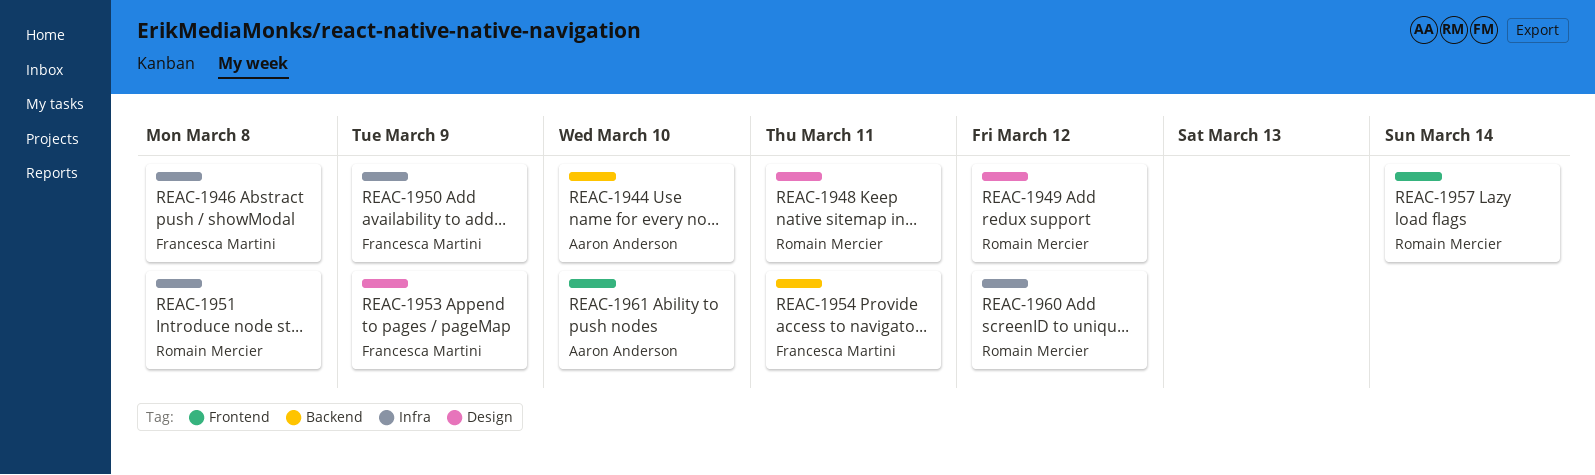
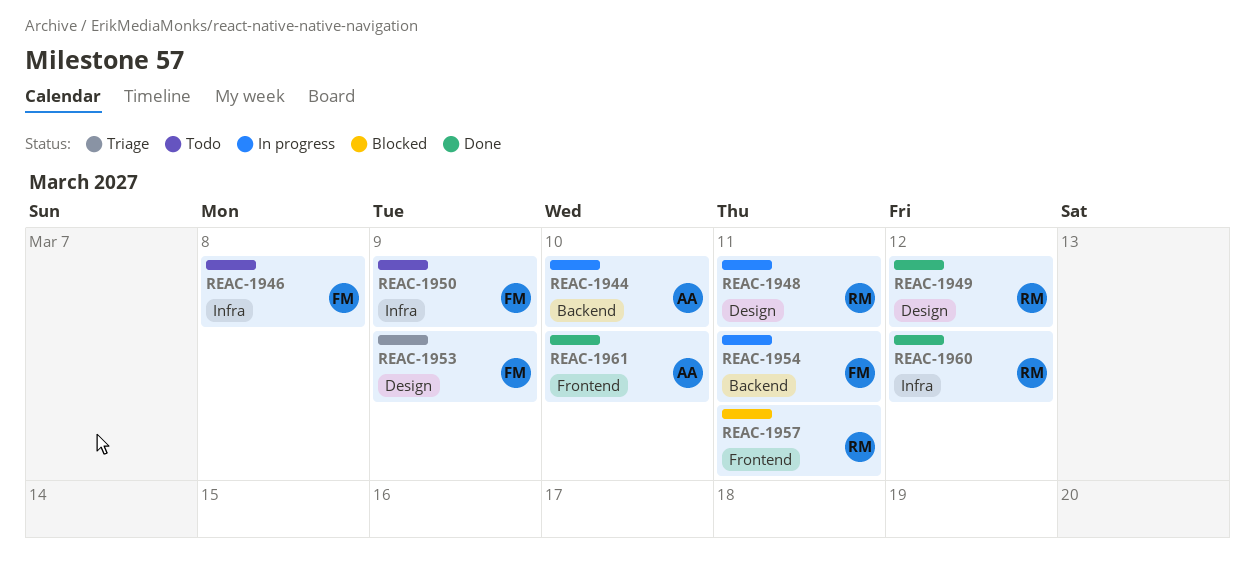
REAC-1951: present -> none
REAC-1957, due: Mar 14 -> Mar 11

